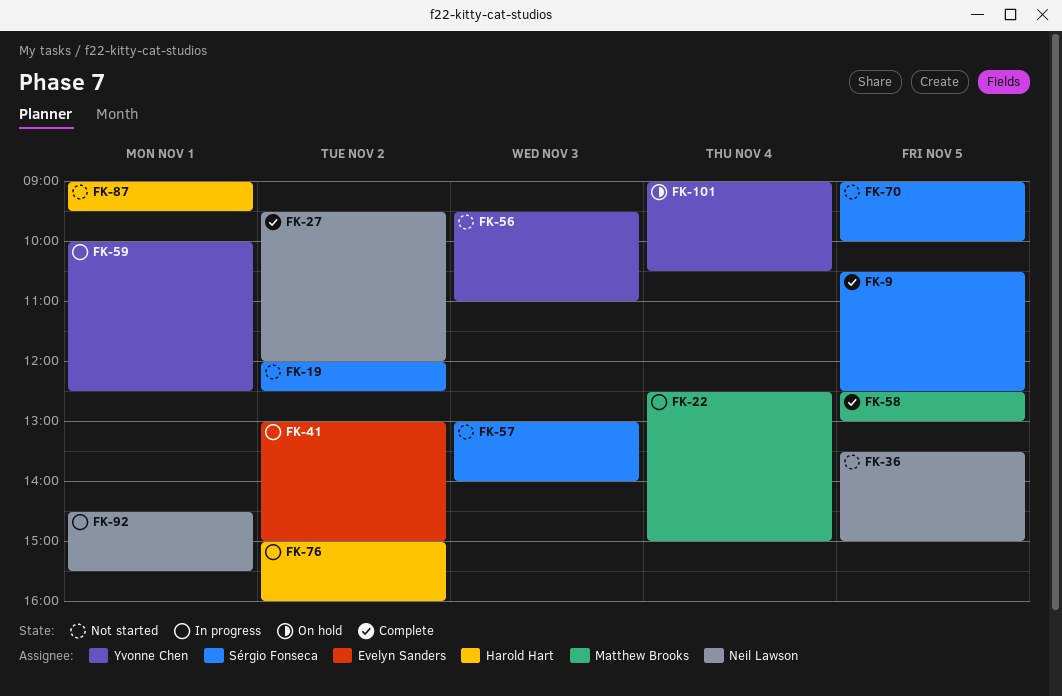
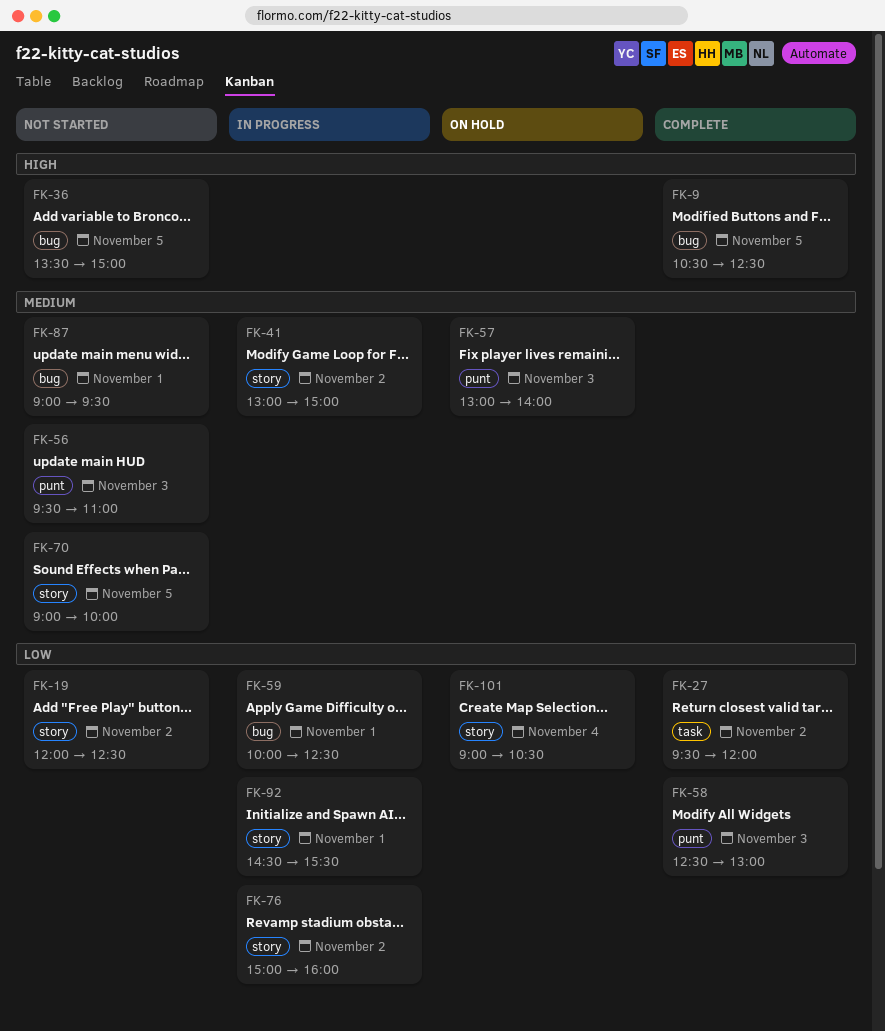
FK-22: present -> none
FK-57, status: Not started -> On hold
FK-58, day: Nov 5 -> Nov 3

